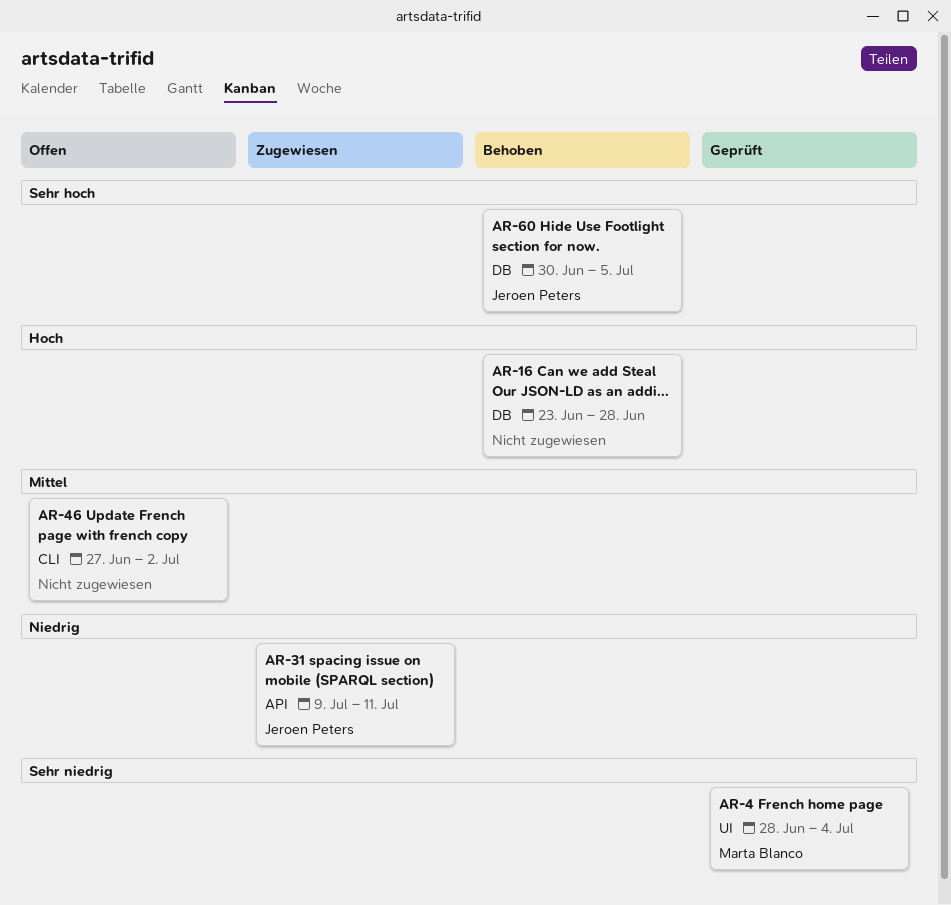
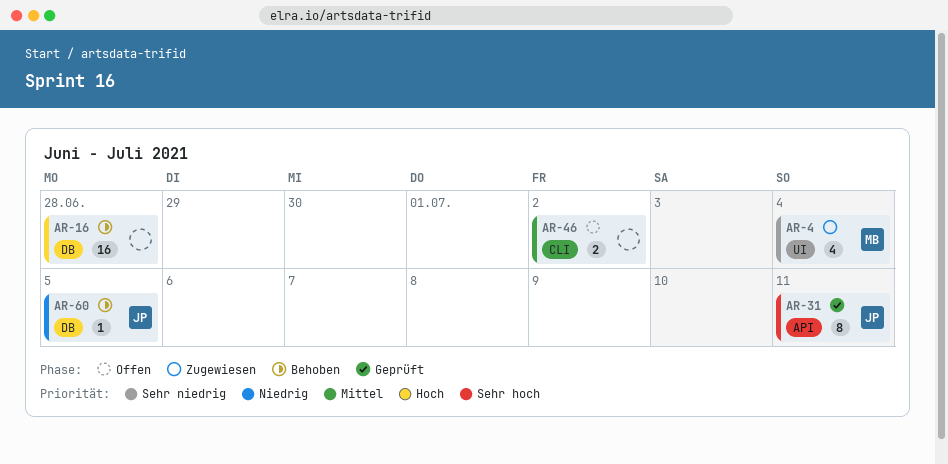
AR-4, status: Geprüft -> Zugewiesen
AR-31, status: Zugewiesen -> Geprüft
AR-31, priority: Niedrig -> Sehr hoch
AR-60, priority: Sehr hoch -> Niedrig

